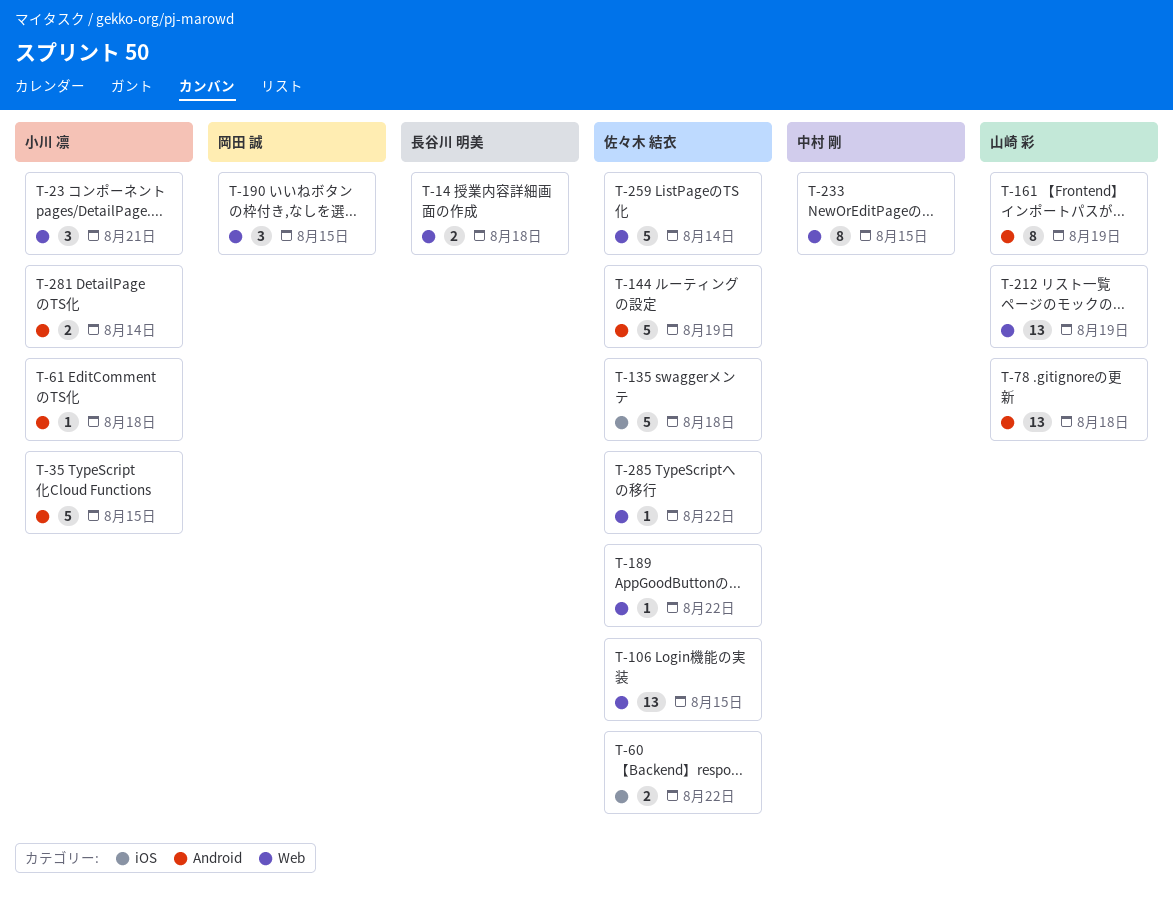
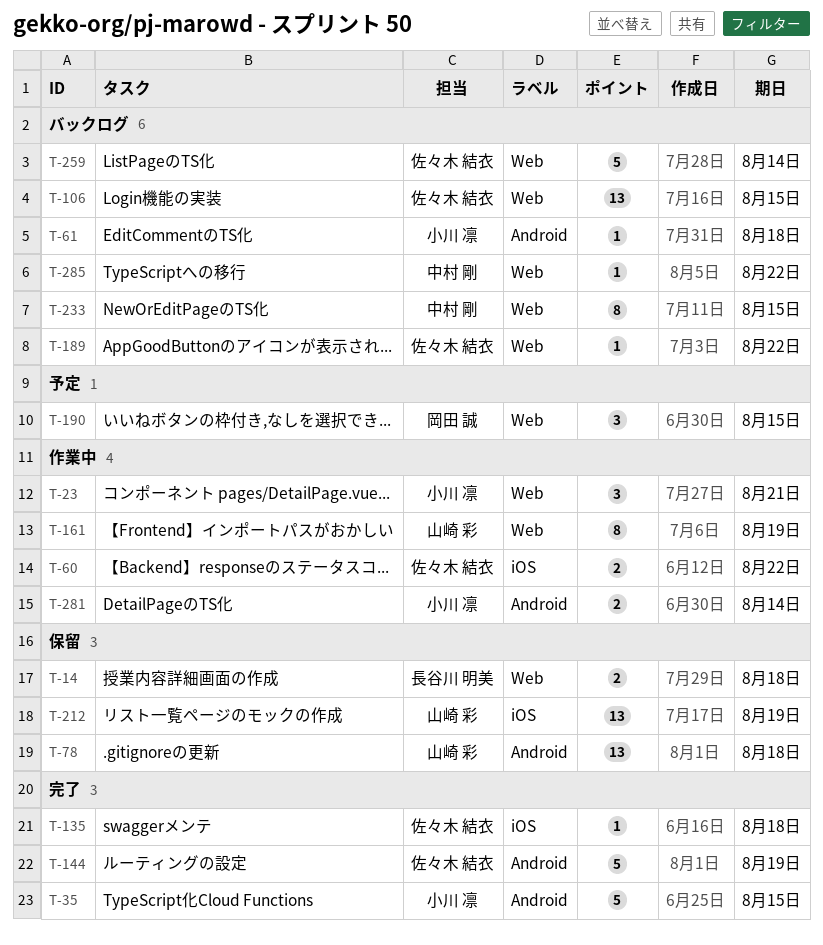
T-135, estimate: 5 -> 1
T-161, label: Android -> Web
T-212, label: Web -> iOS
T-285, owner: 佐々木 結衣 -> 中村 剛

